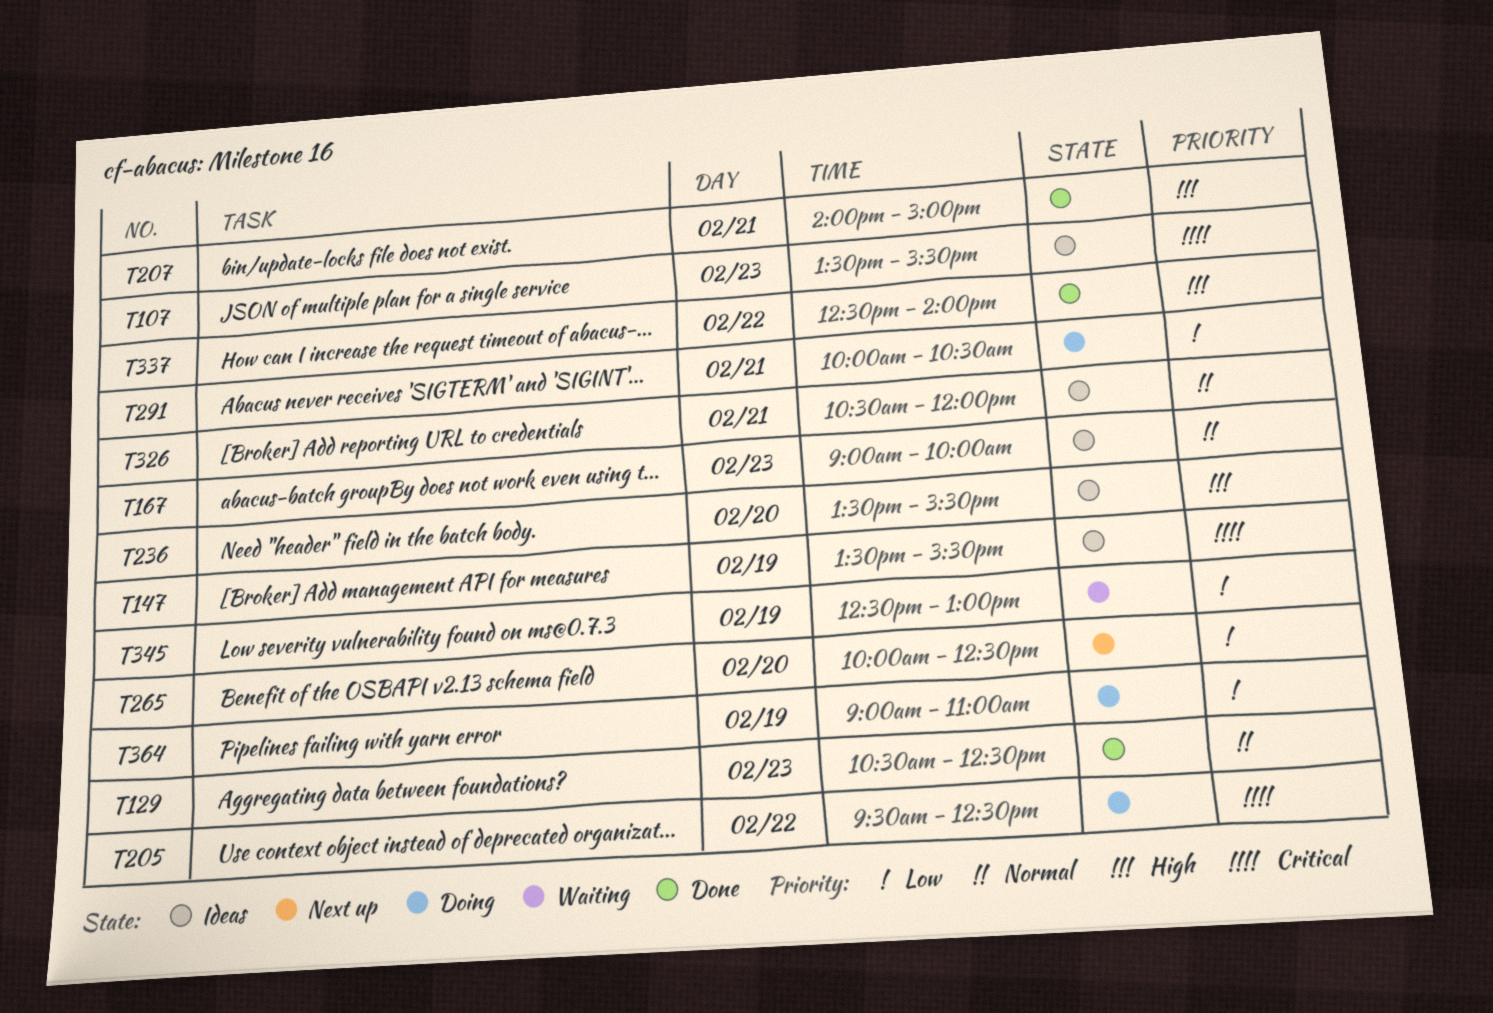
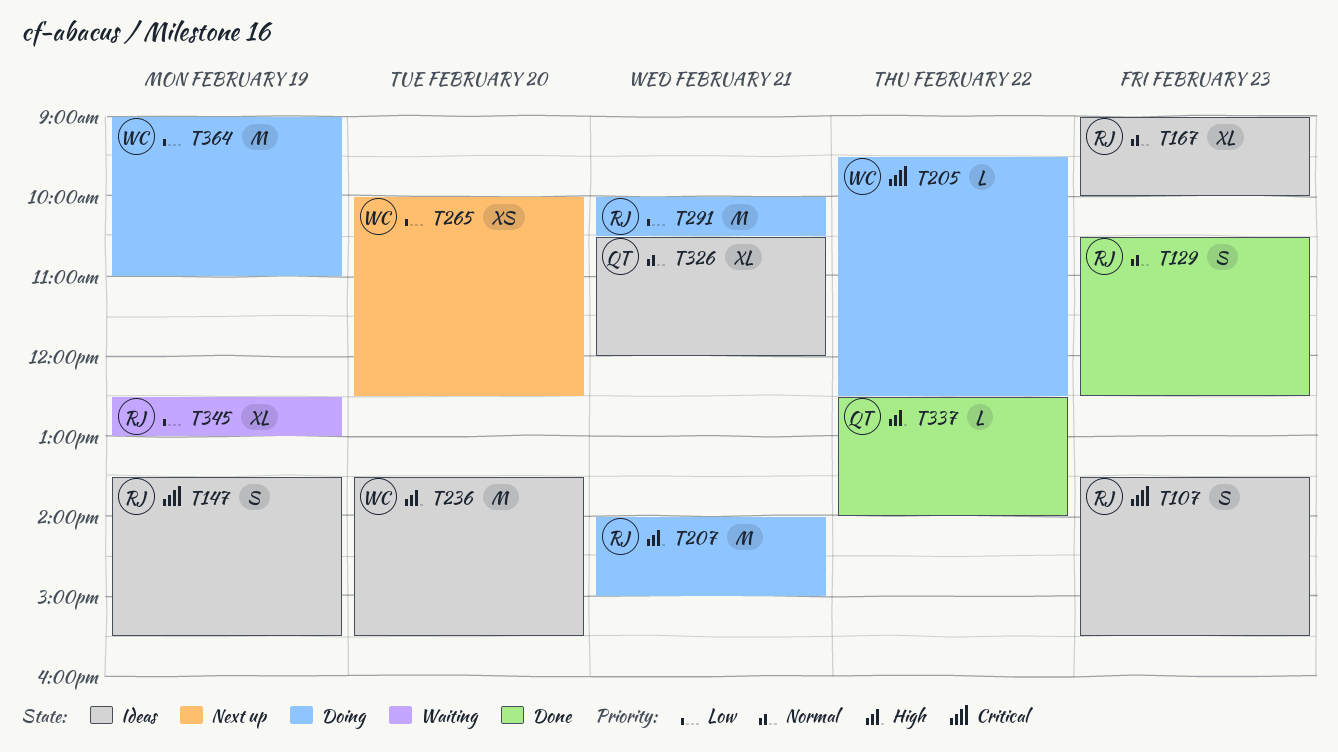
T207, status: Done -> Doing

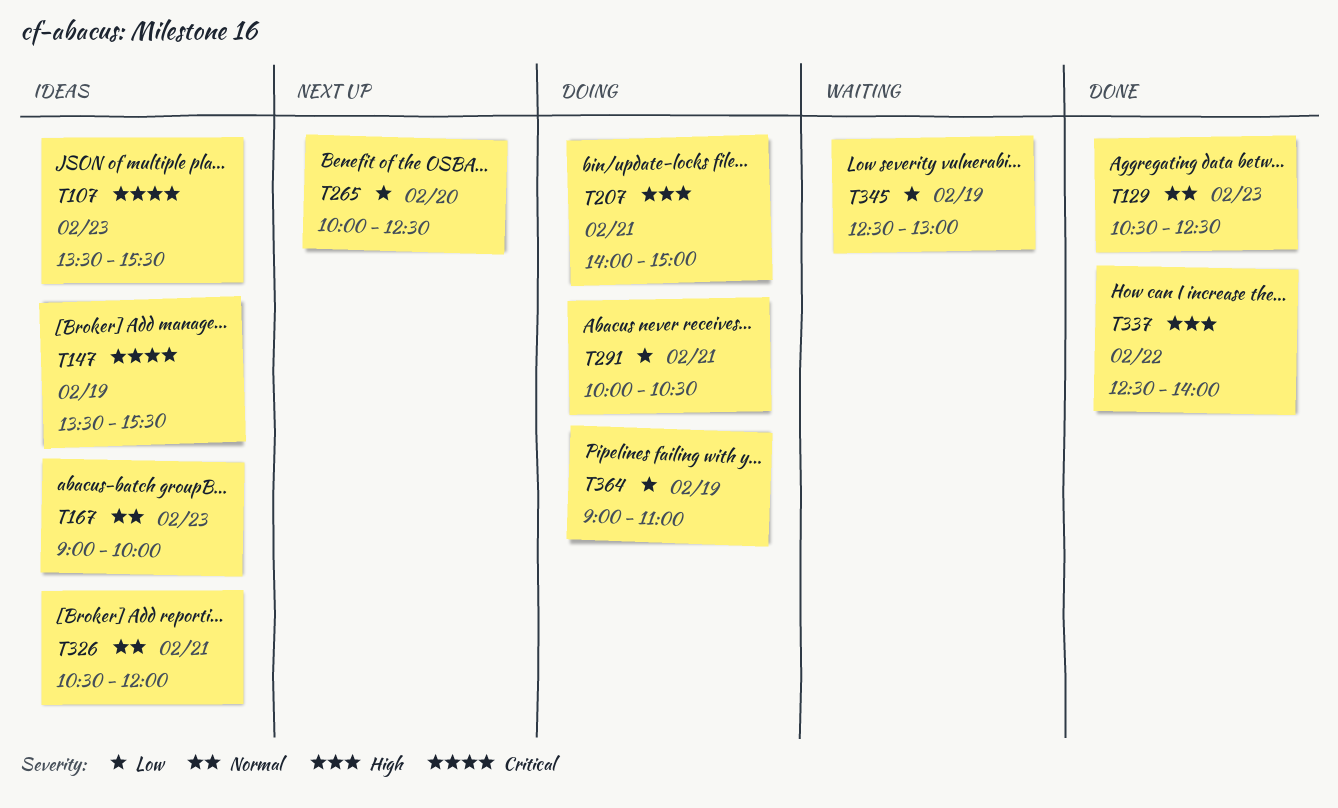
T205: present -> none
T236: present -> none

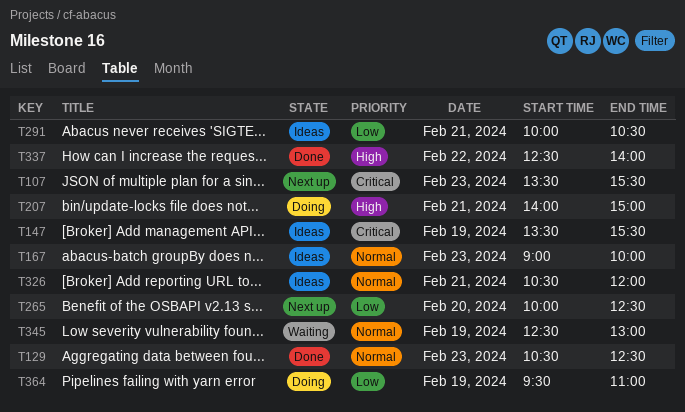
T107, status: Ideas -> Next up
T291, status: Doing -> Ideas
T345, priority: Low -> Normal
T364, begins: 09:00 -> 09:30

